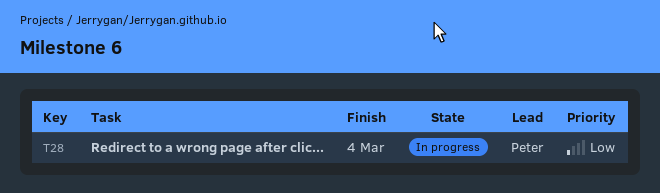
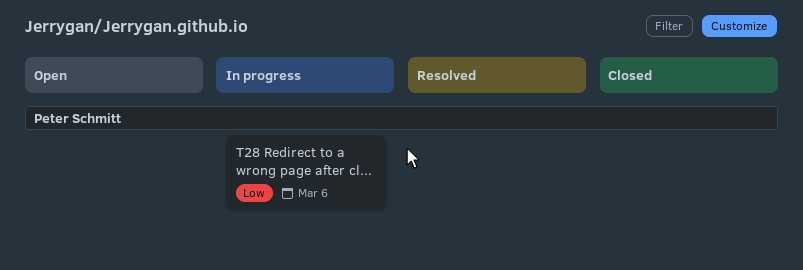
T28, due: Mar 4 -> Mar 6

